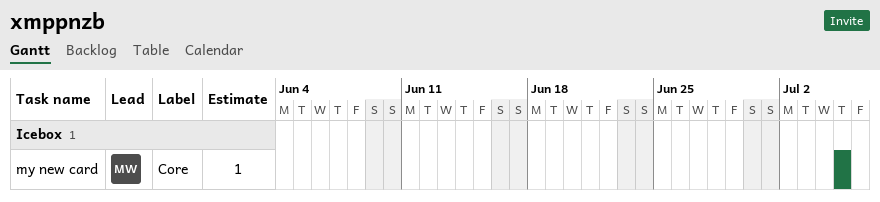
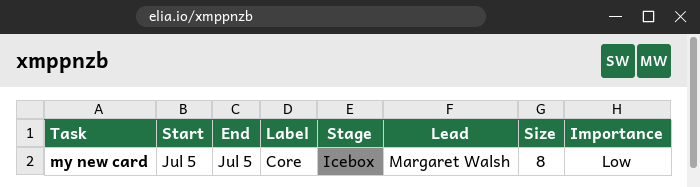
my new card, estimate: 1 -> 8

